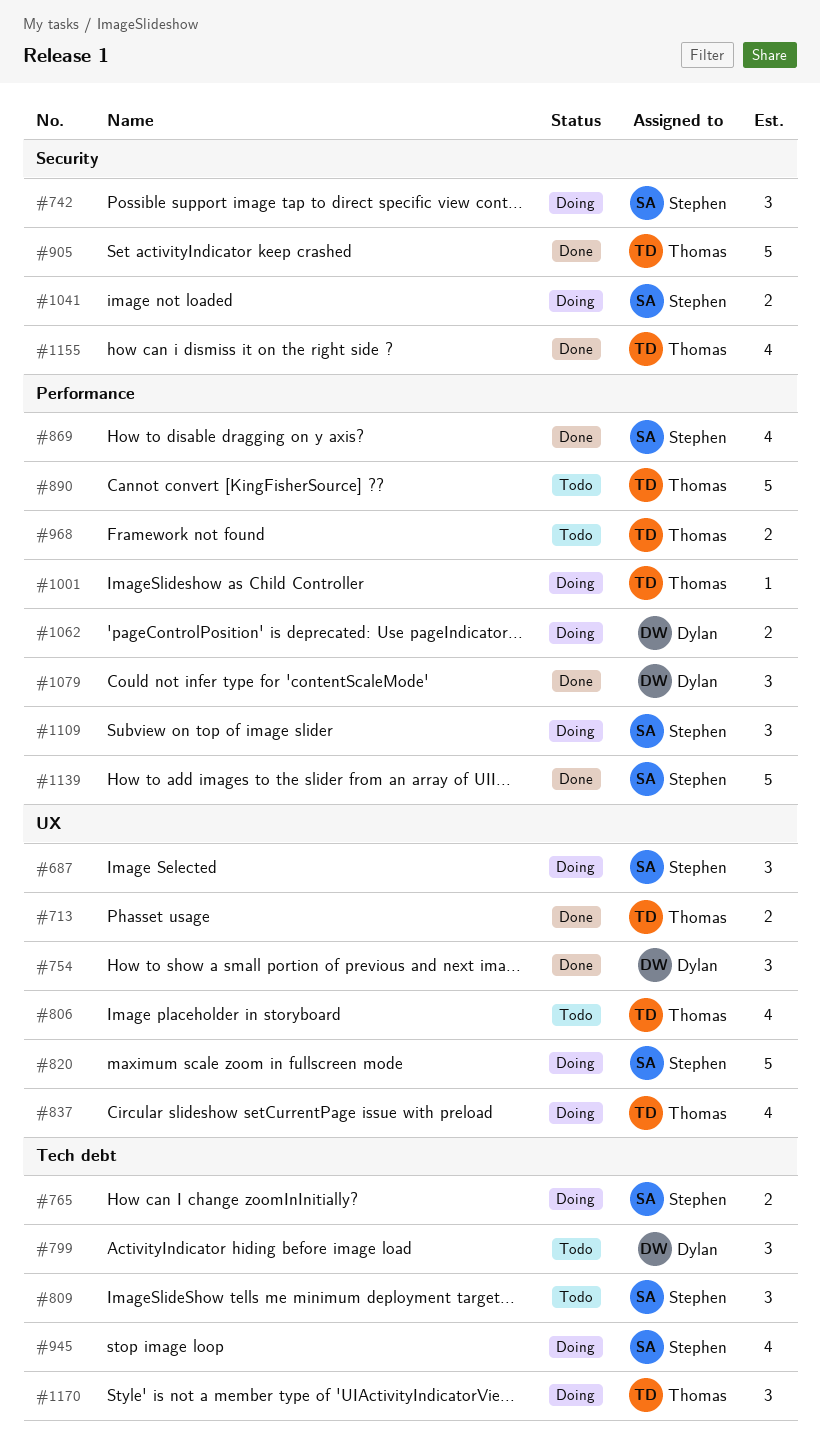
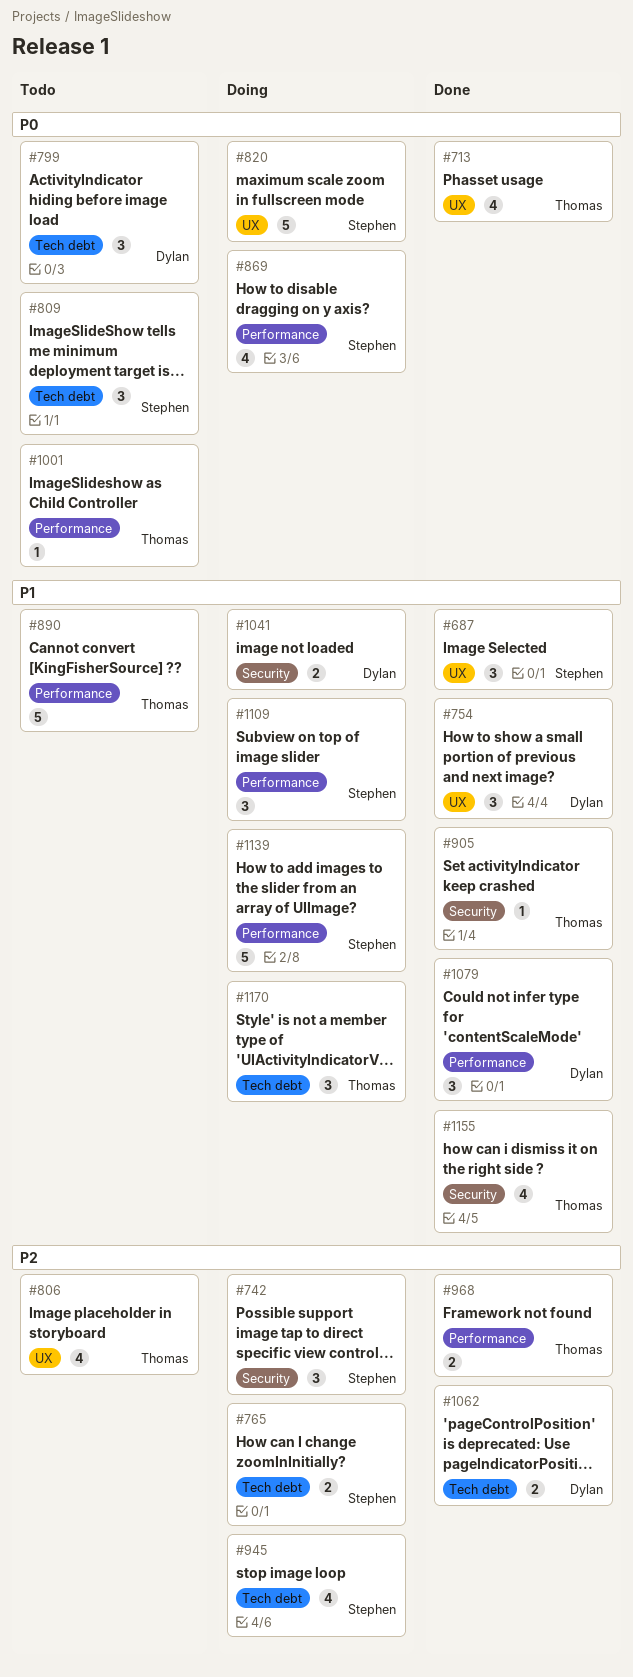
#687, status: Doing -> Done
#713, estimate: 2 -> 4
#837: present -> none
#869, status: Done -> Doing
#905, estimate: 5 -> 1
#968, status: Todo -> Done
#1001, status: Doing -> Todo
#1041, owner: Stephen -> Dylan
#1062, status: Doing -> Done
#1062, label: Performance -> Tech debt
#1139, status: Done -> Doing

